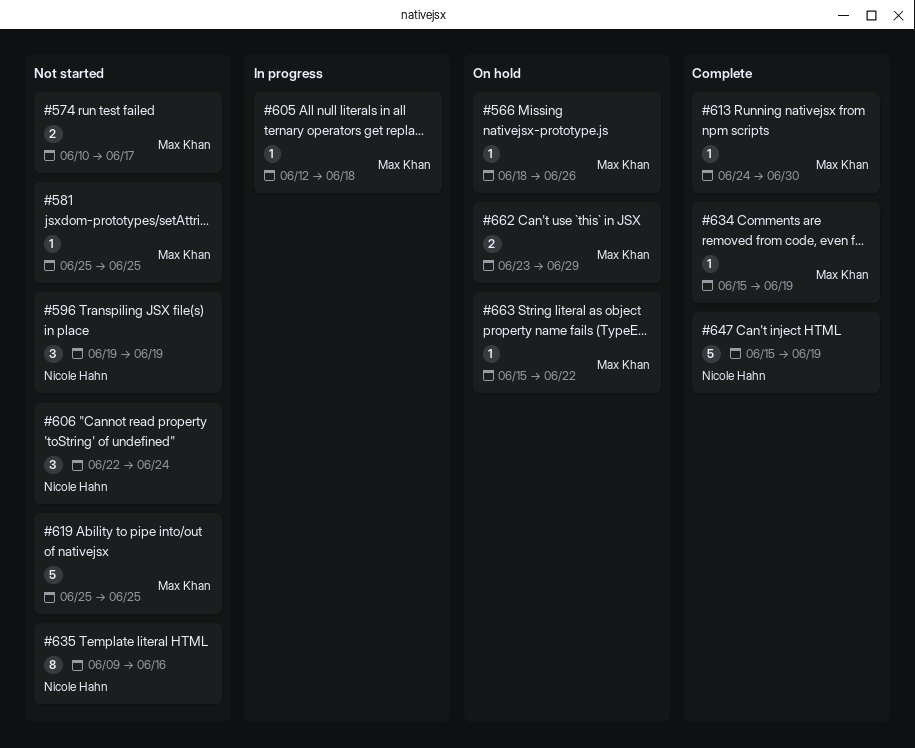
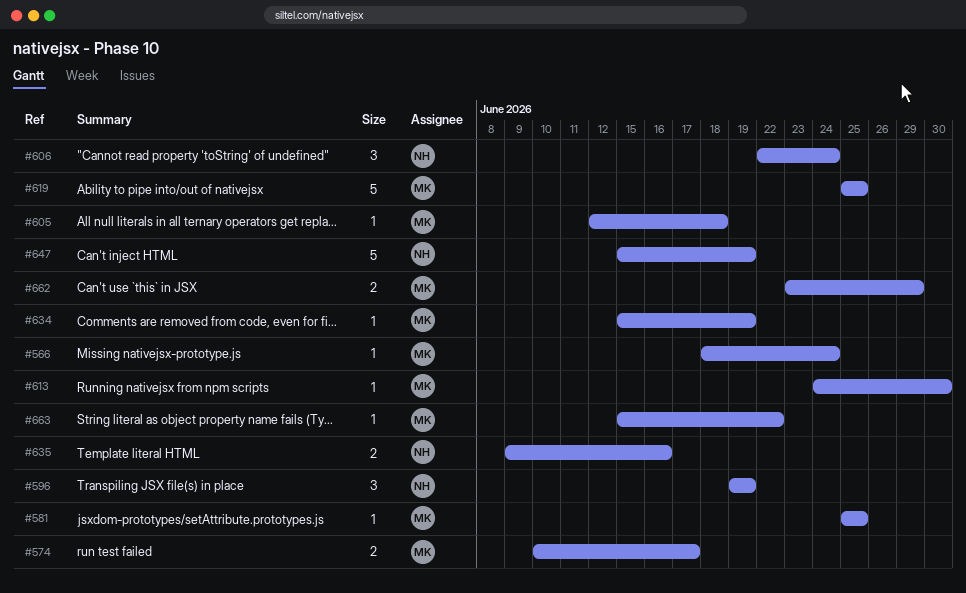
#566, due: Jun 26 -> Jun 24
#635, estimate: 8 -> 2

